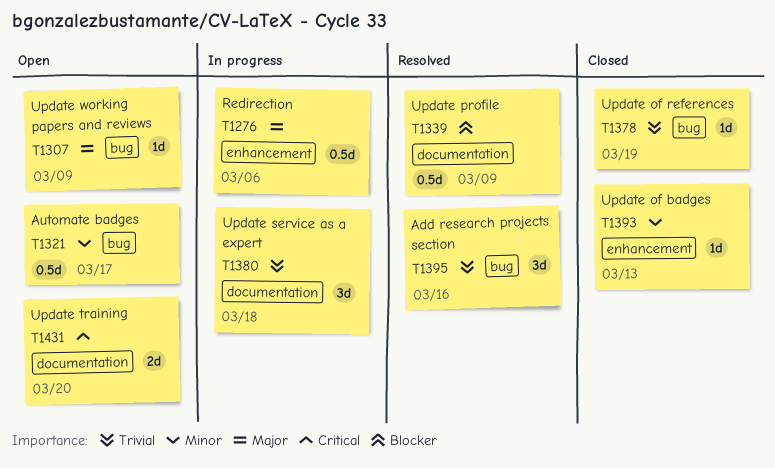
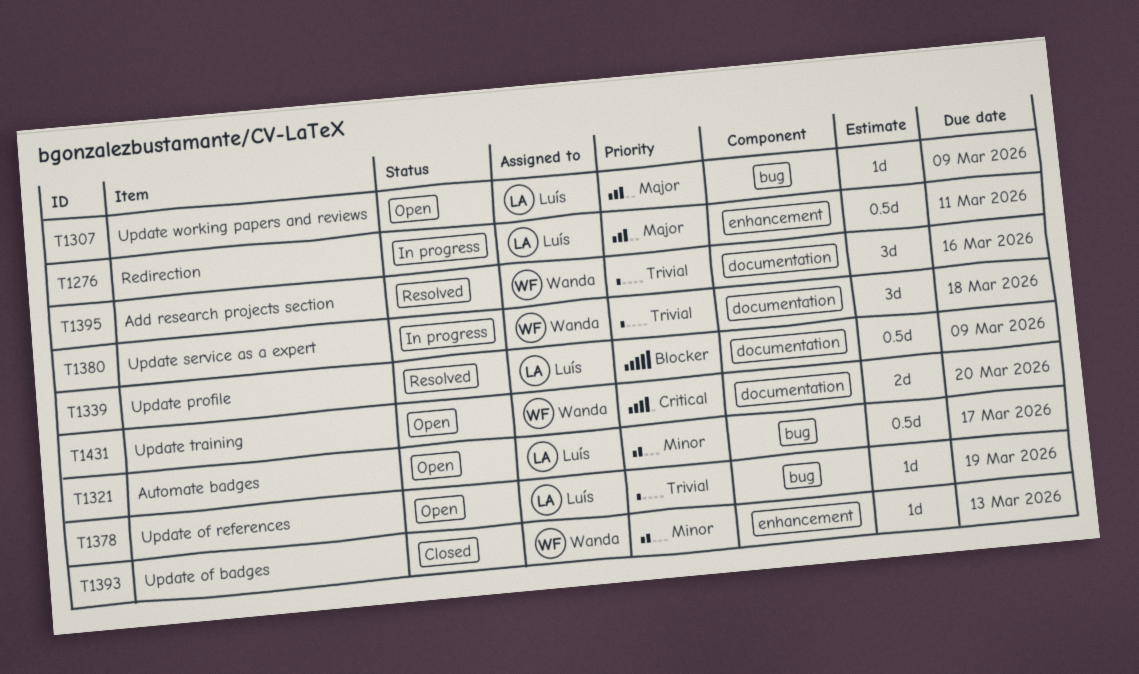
T1276, due: Mar 6 -> Mar 11
T1378, status: Closed -> Open
T1395, label: bug -> documentation

